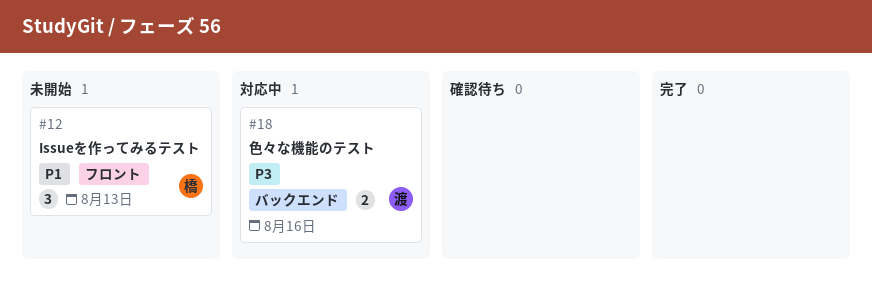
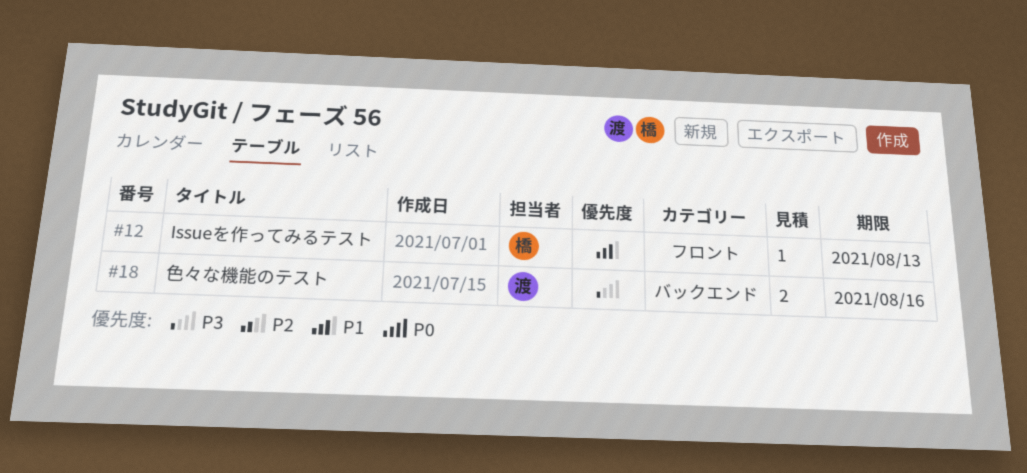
#12, estimate: 3 -> 1

